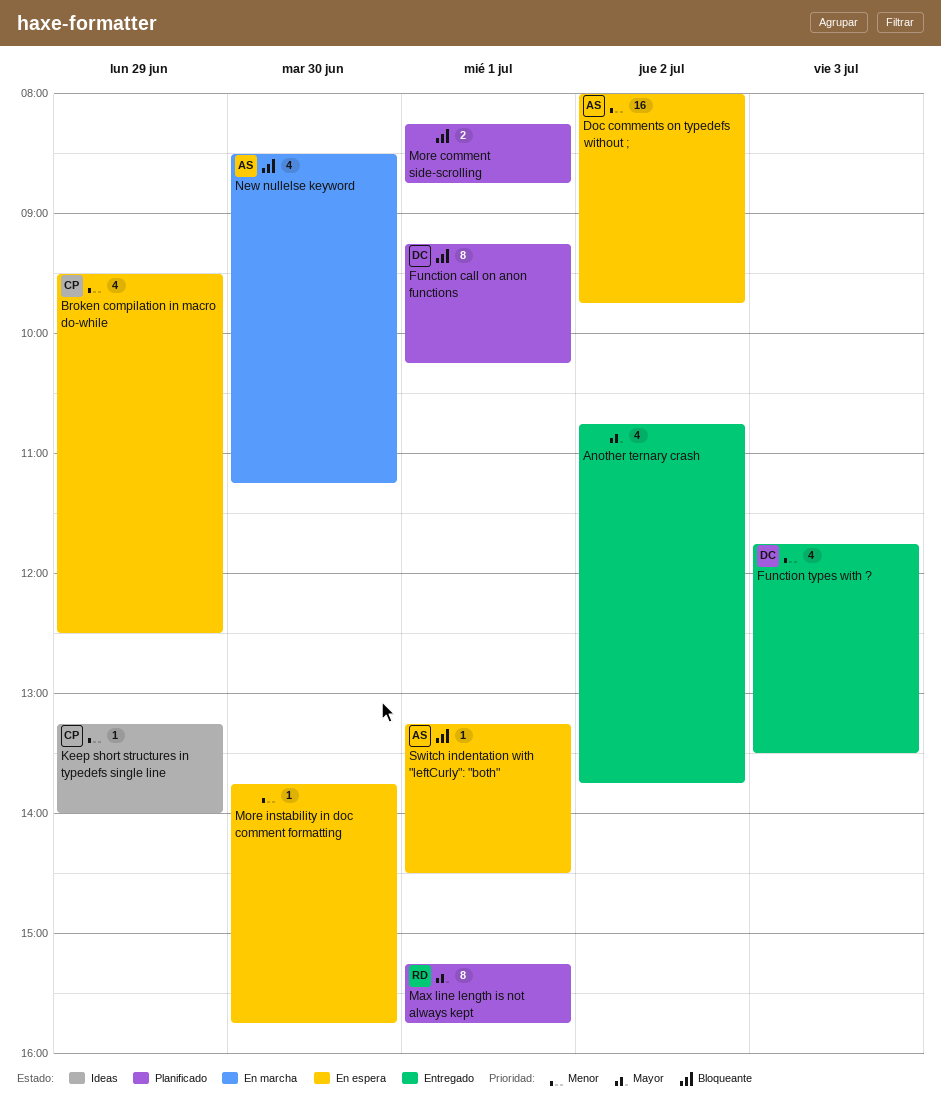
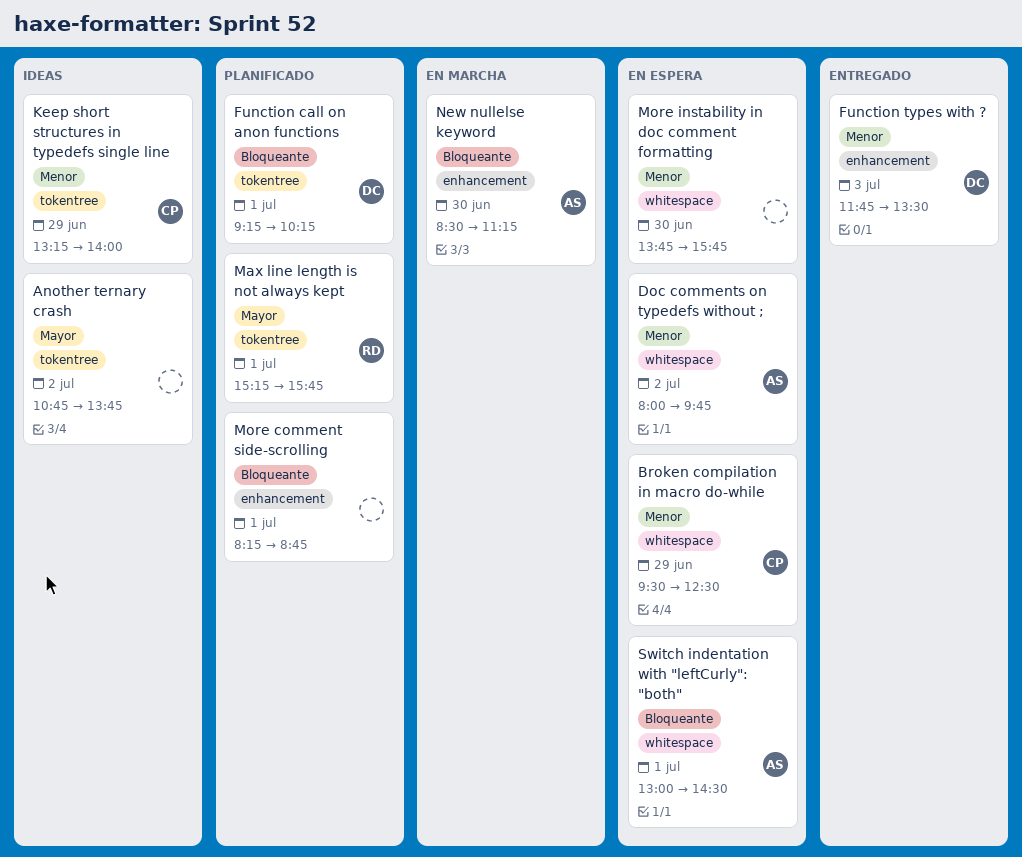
Another ternary crash, status: Entregado -> Ideas
Switch indentation with "leftCurly": "both", begins: 13:15 -> 13:00

